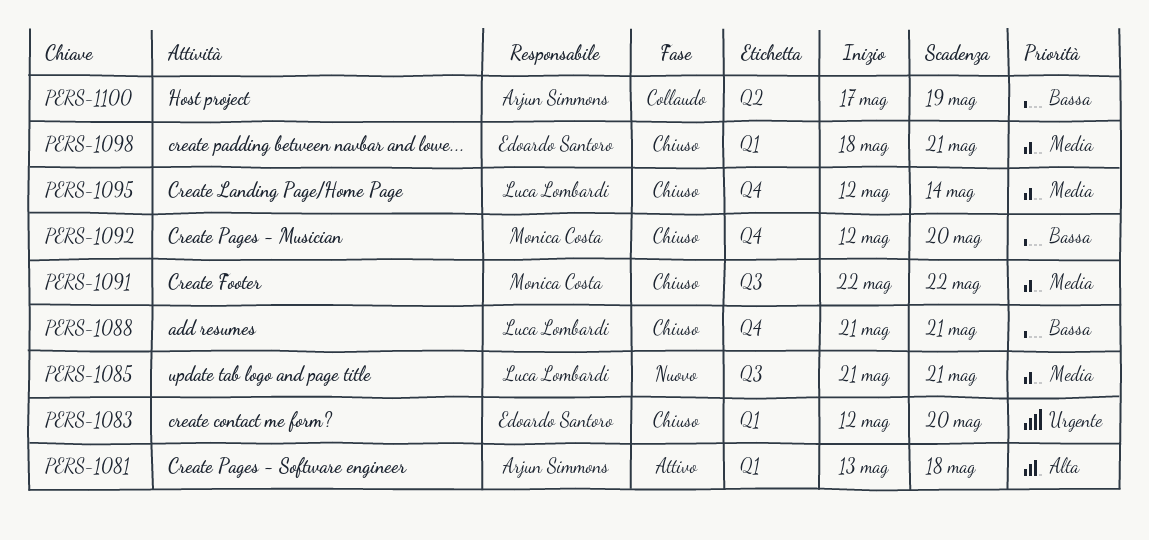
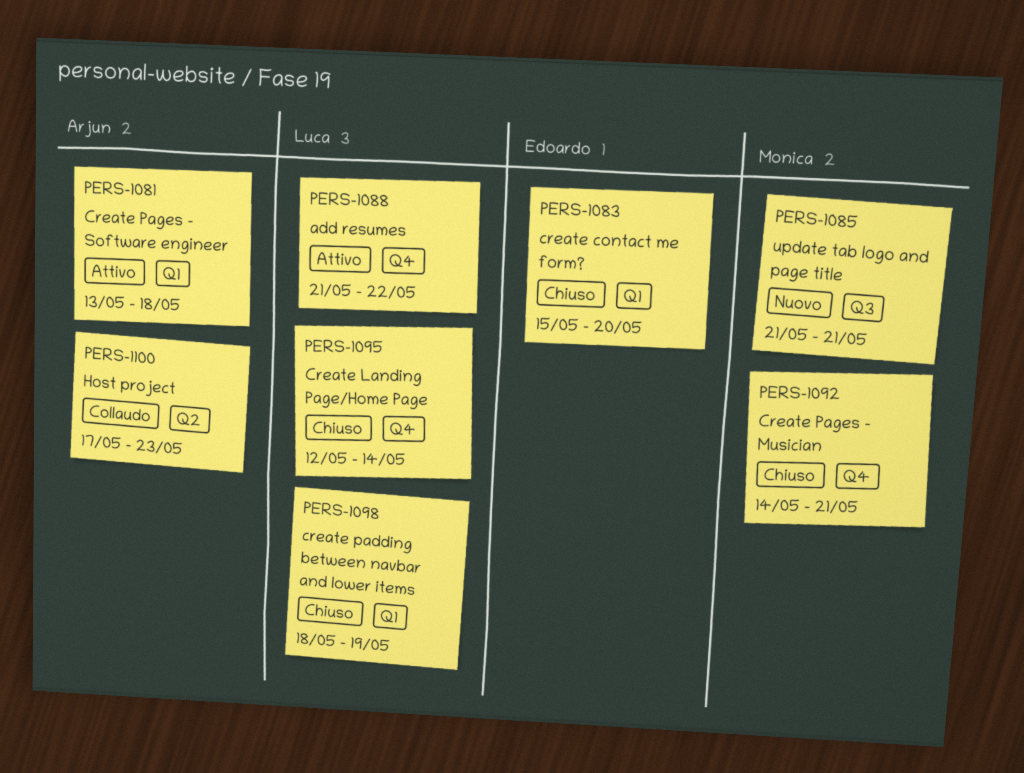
PERS-1083, start: May 12 -> May 15
PERS-1085, owner: Luca Lombardi -> Monica Costa
PERS-1088, status: Chiuso -> Attivo
PERS-1088, due: May 21 -> May 22
PERS-1091: present -> none
PERS-1092, start: May 12 -> May 14
PERS-1092, due: May 20 -> May 21
PERS-1098, owner: Edoardo Santoro -> Luca Lombardi
PERS-1098, due: May 21 -> May 19
PERS-1100, due: May 19 -> May 23

